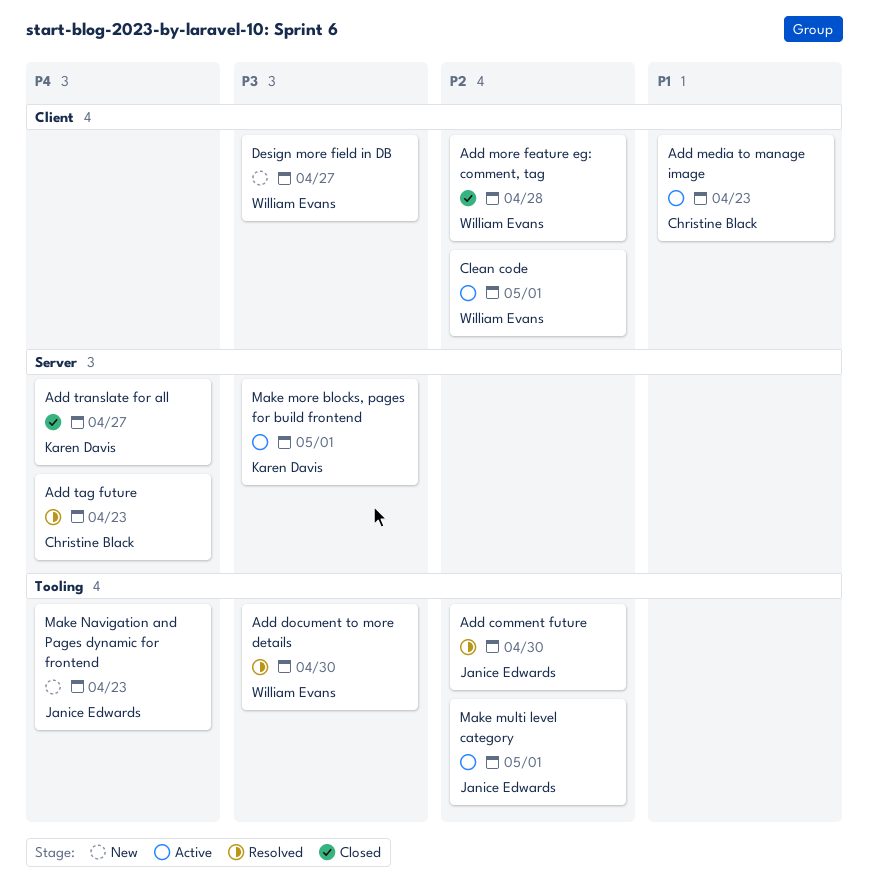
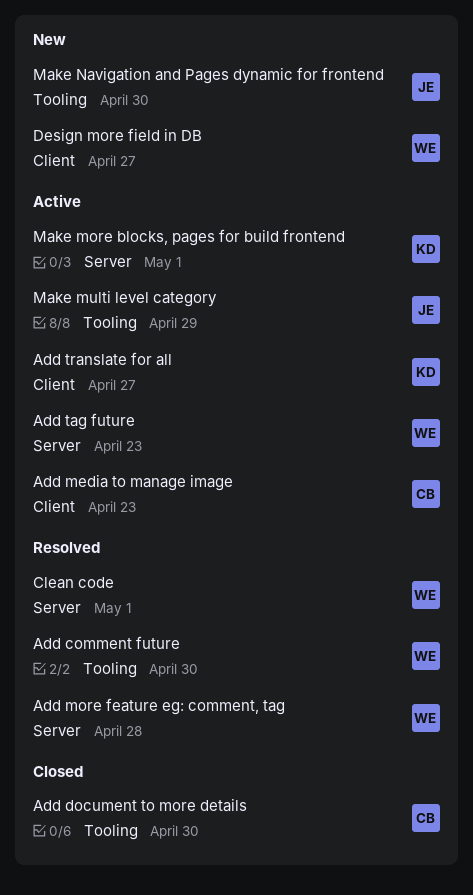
Add comment future, owner: Janice Edwards -> William Evans
Add document to more details, status: Resolved -> Closed
Add document to more details, owner: William Evans -> Christine Black
Add more feature eg: comment, tag, status: Closed -> Resolved
Add more feature eg: comment, tag, label: Client -> Server
Add tag future, status: Resolved -> Active
Add tag future, owner: Christine Black -> William Evans
Add translate for all, status: Closed -> Active
Add translate for all, label: Server -> Client
Clean code, status: Active -> Resolved
Clean code, label: Client -> Server
Make multi level category, due: May 1 -> Apr 29
Make Navigation and Pages dynamic for frontend, due: Apr 23 -> Apr 30

